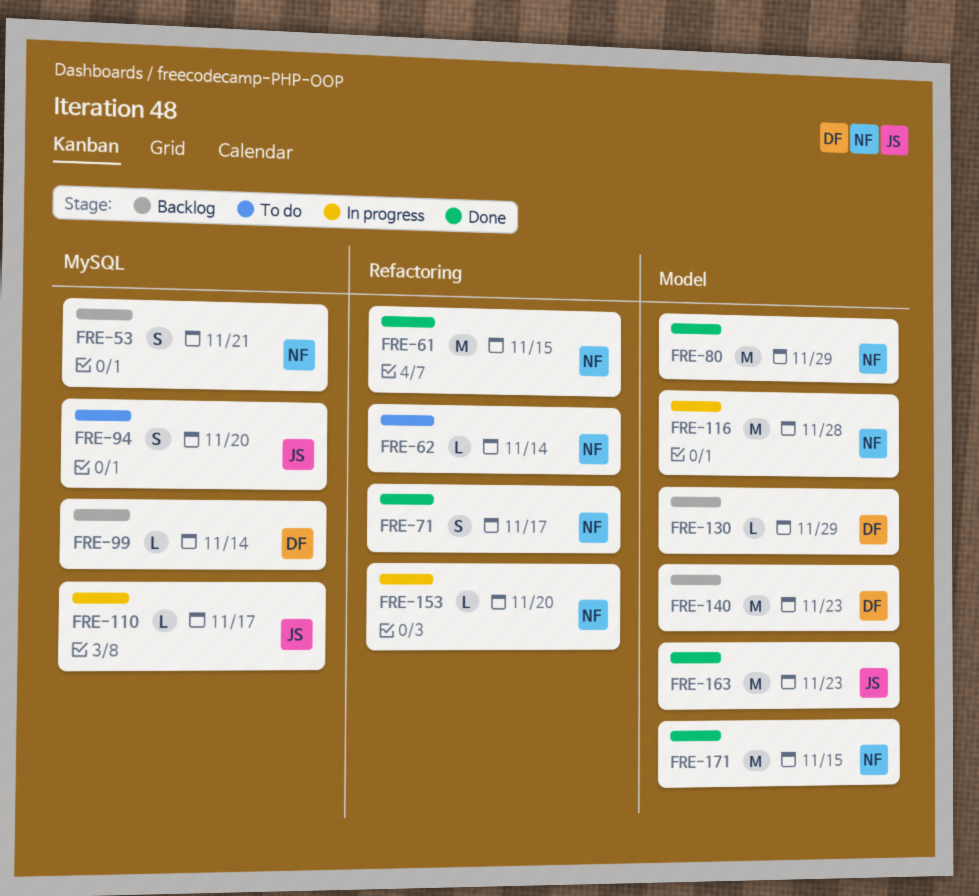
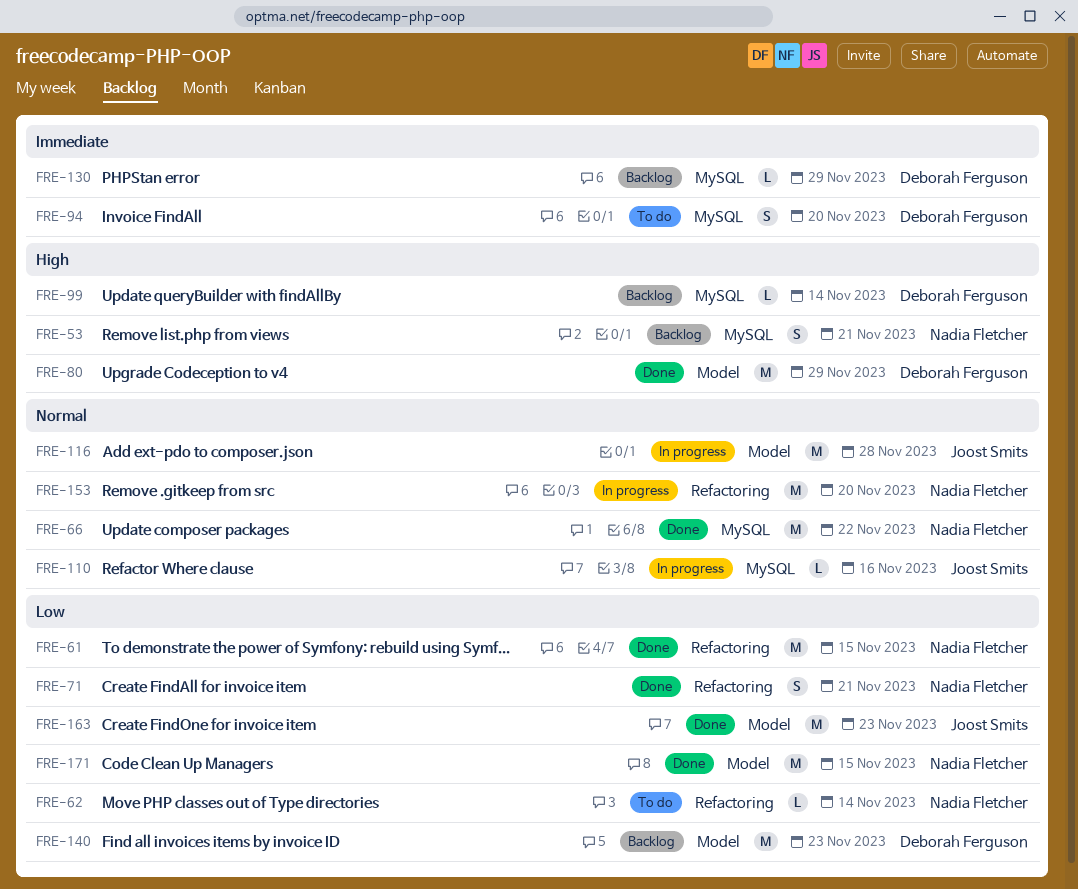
FRE-66: none -> present
FRE-71, due: Nov 17 -> Nov 21
FRE-80, owner: Nadia Fletcher -> Deborah Ferguson
FRE-94, owner: Joost Smits -> Deborah Ferguson
FRE-110, due: Nov 17 -> Nov 16
FRE-116, owner: Nadia Fletcher -> Joost Smits
FRE-130, label: Model -> MySQL
FRE-153, estimate: L -> M

